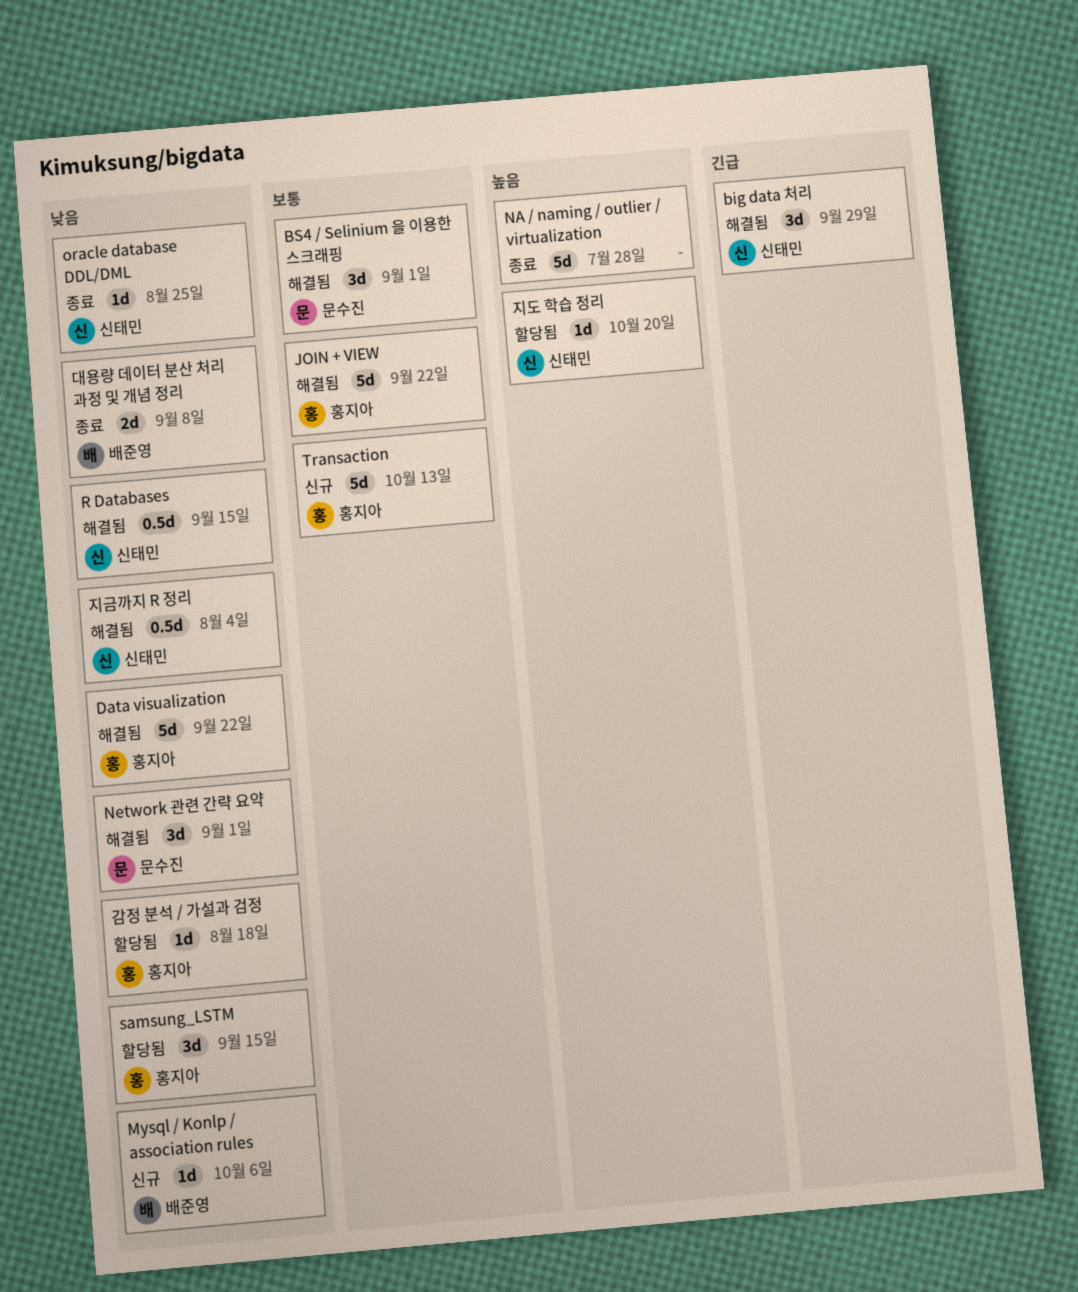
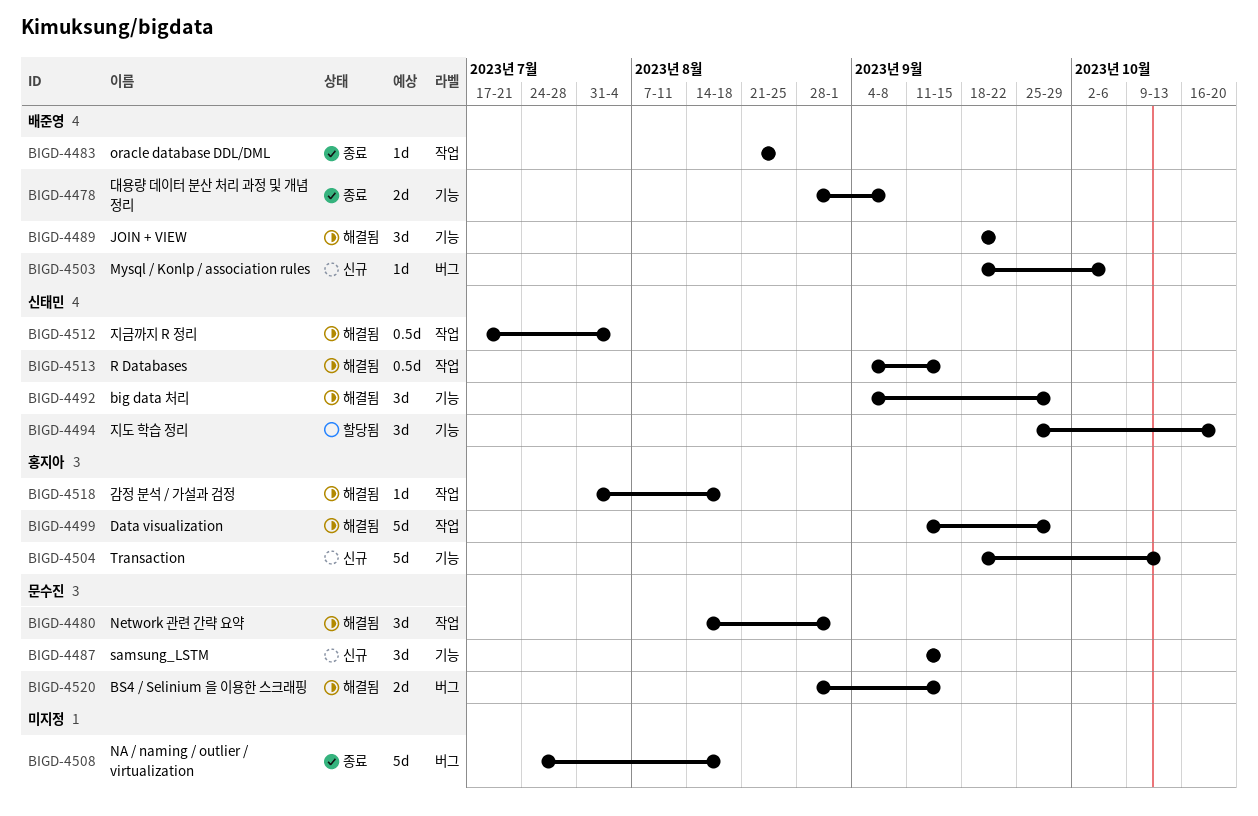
BS4 / Selinium 을 이용한 스크래핑, estimate: 3d -> 2d
BS4 / Selinium 을 이용한 스크래핑, due: Sep 1 -> Sep 15
Data visualization, due: Sep 22 -> Sep 29
JOIN + VIEW, owner: 홍지아 -> 배준영
JOIN + VIEW, estimate: 5d -> 3d
NA / naming / outlier / virtualization, due: Jul 28 -> Aug 18
oracle database DDL/DML, owner: 신태민 -> 배준영
samsung_LSTM, status: 할당됨 -> 신규
samsung_LSTM, owner: 홍지아 -> 문수진
감정 분석 / 가설과 검정, status: 할당됨 -> 해결됨
지도 학습 정리, estimate: 1d -> 3d

